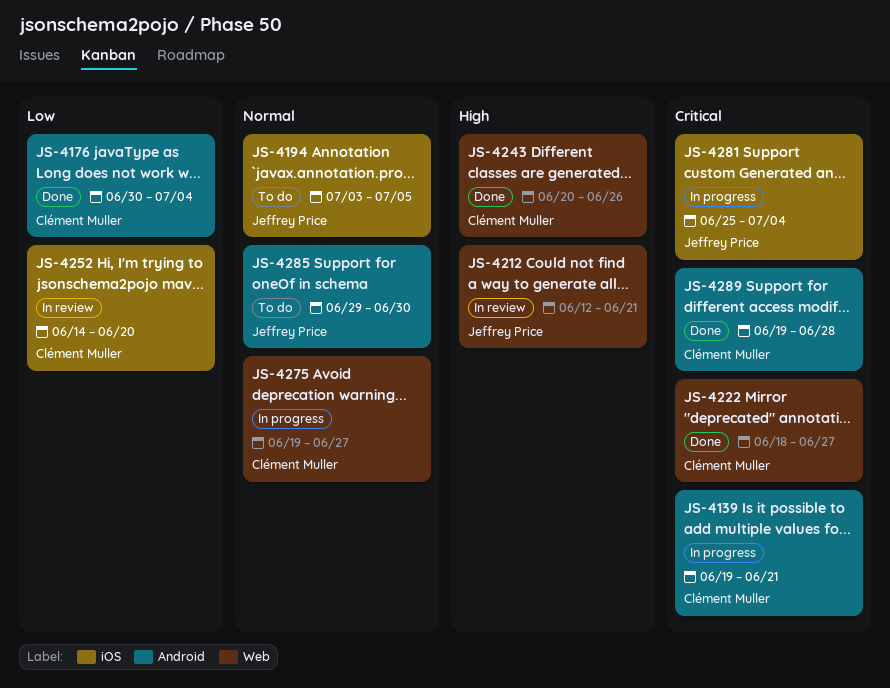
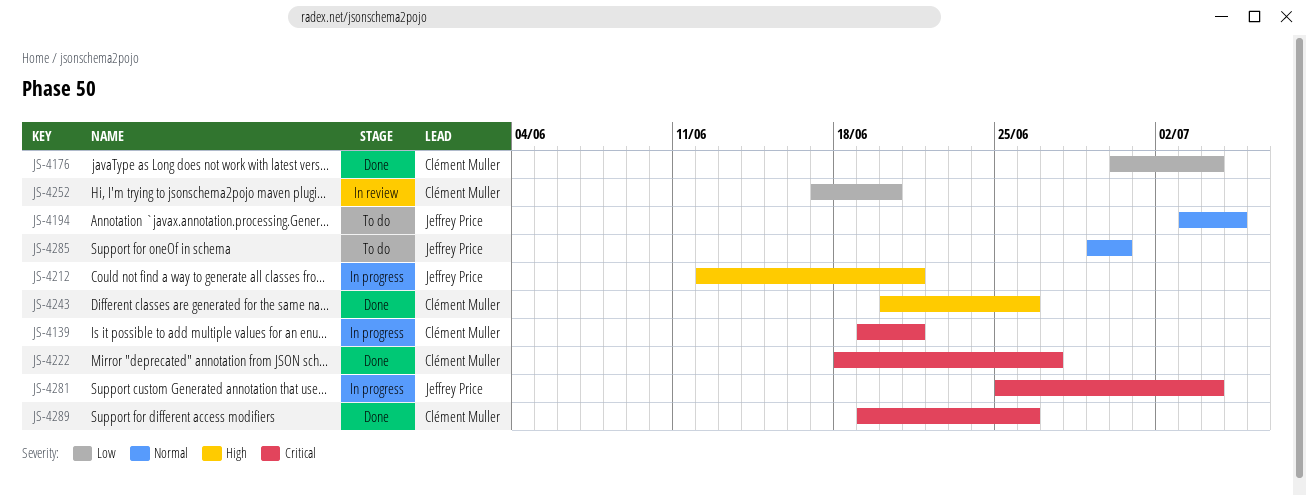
JS-4212, status: In review -> In progress
JS-4252, start: Jun 14 -> Jun 17
JS-4275: present -> none
JS-4289, due: Jun 28 -> Jun 26

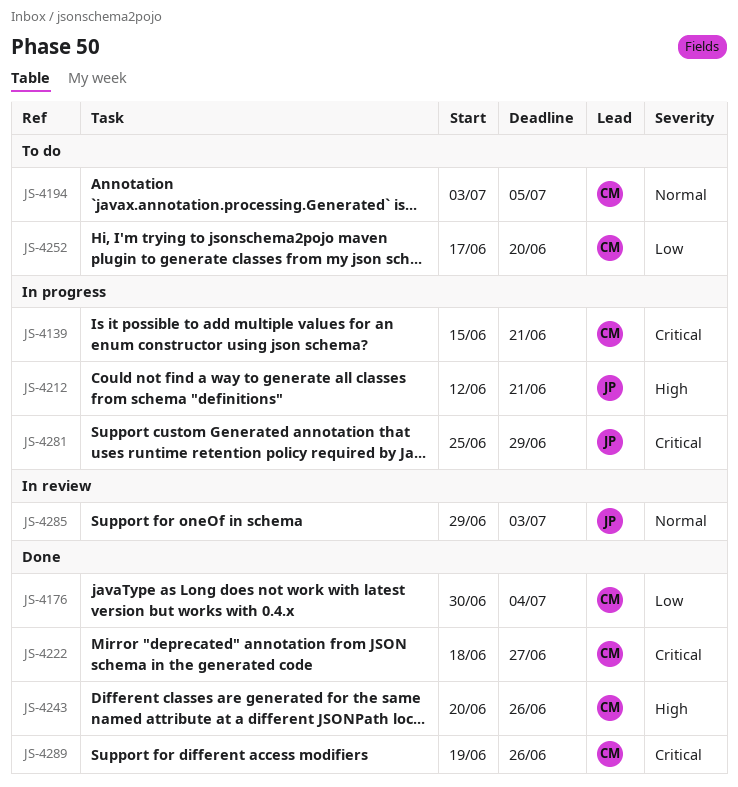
JS-4139, start: Jun 19 -> Jun 15
JS-4194, owner: Jeffrey Price -> Clément Muller
JS-4252, status: In review -> To do
JS-4281, due: Jul 4 -> Jun 29
JS-4285, status: To do -> In review
JS-4285, due: Jun 30 -> Jul 3

